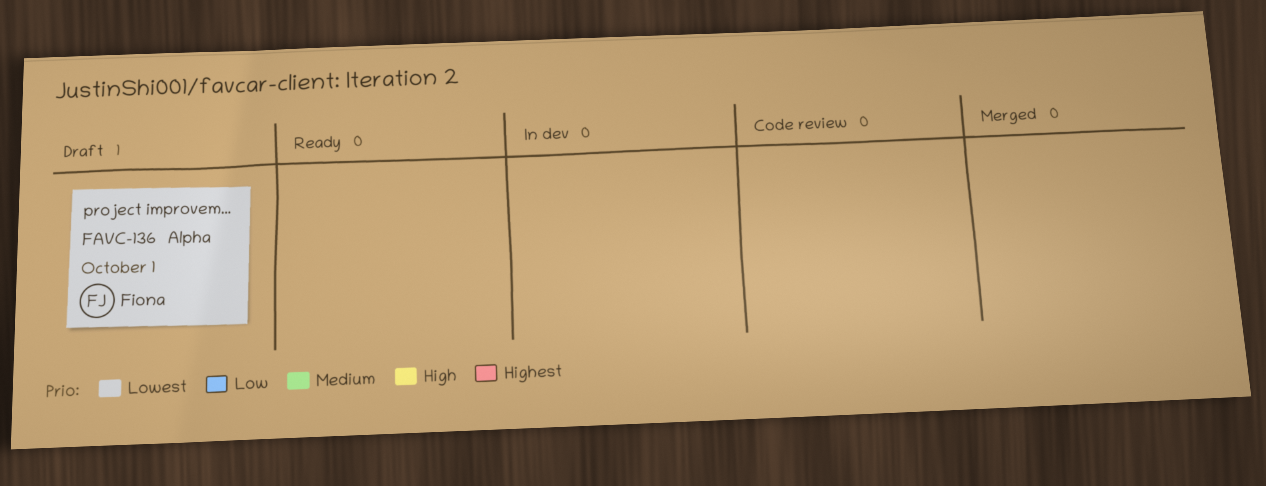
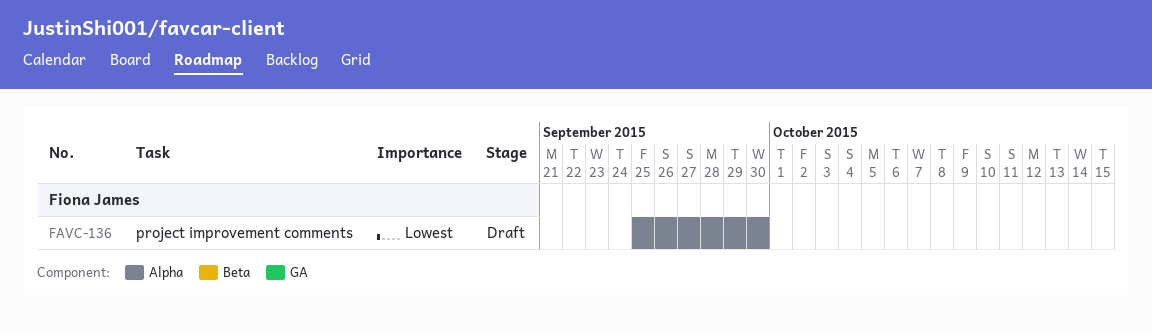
FAVC-136, due: Oct 1 -> Sep 30

